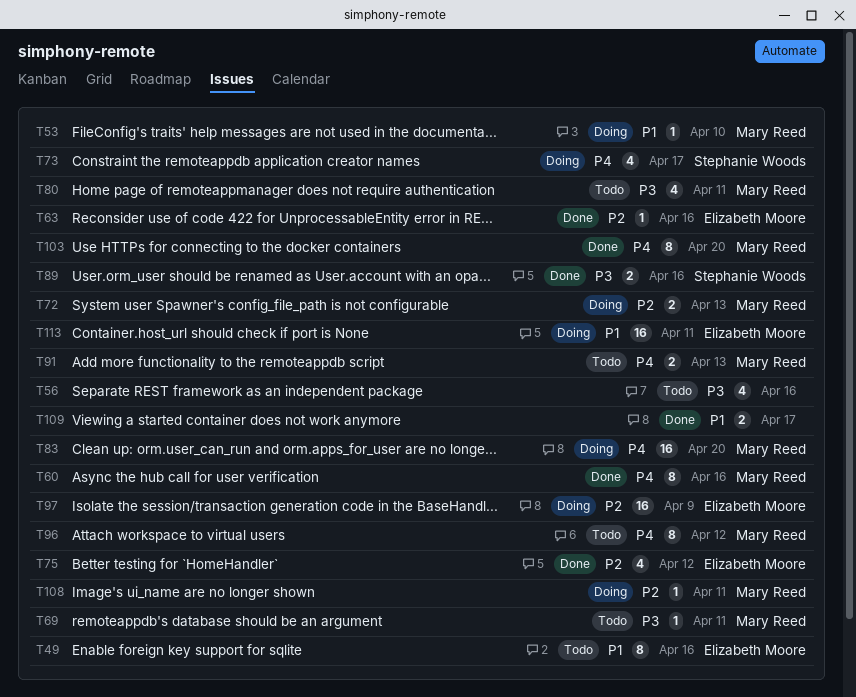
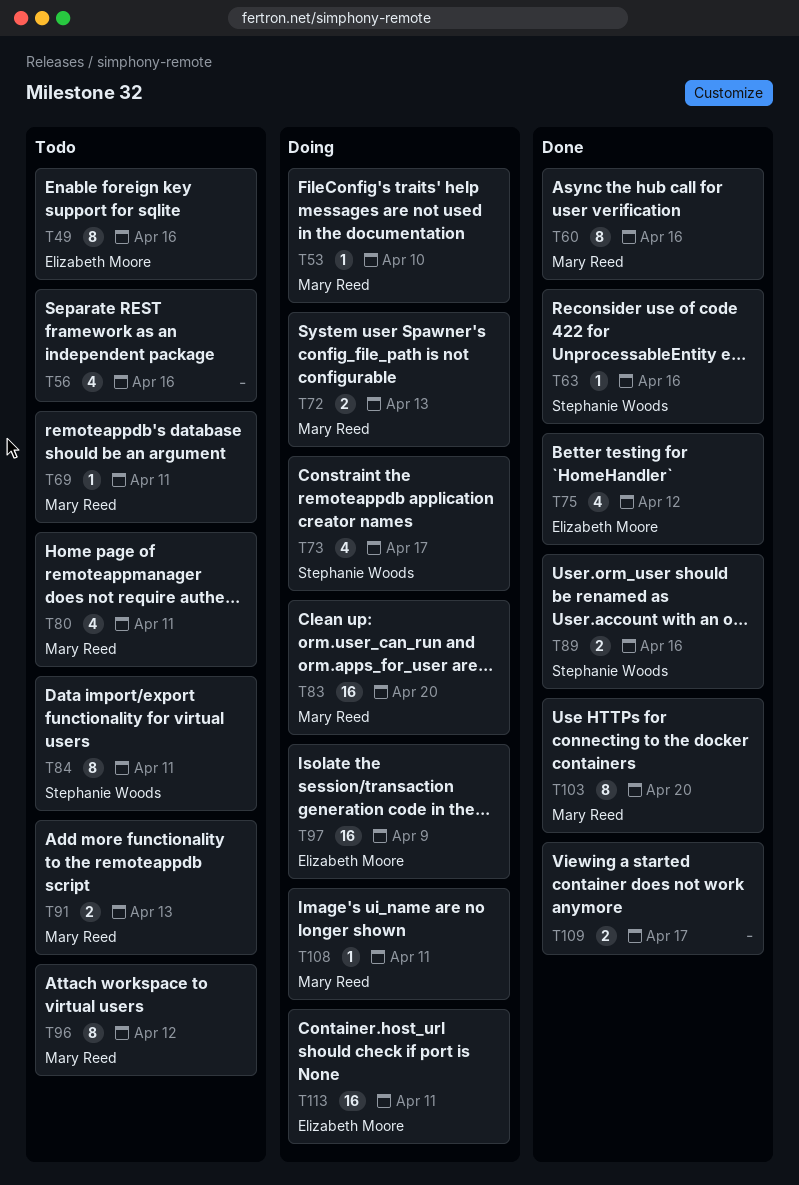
T63, owner: Elizabeth Moore -> Stephanie Woods
T84: none -> present

